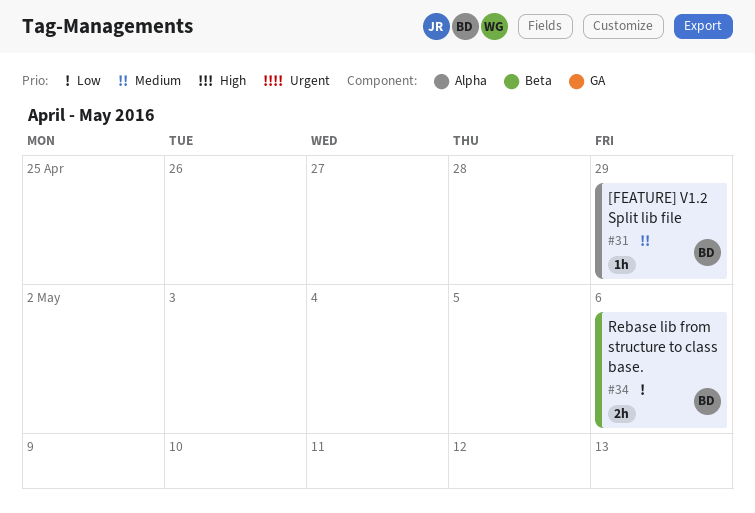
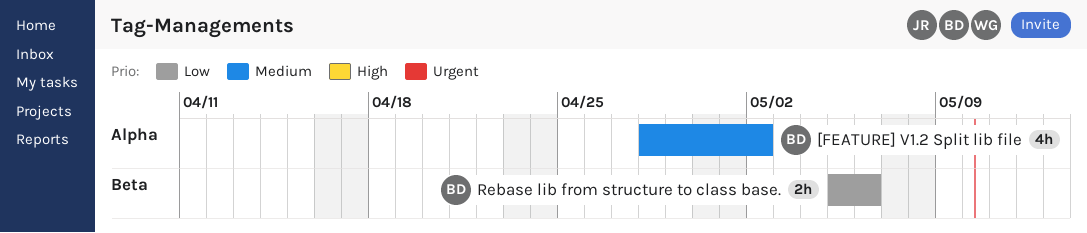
[FEATURE] V1.2 Split lib file, estimate: 1h -> 4h
[FEATURE] V1.2 Split lib file, due: Apr 29 -> May 2

